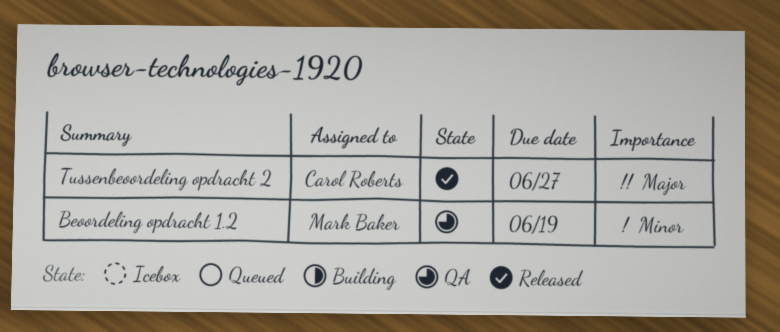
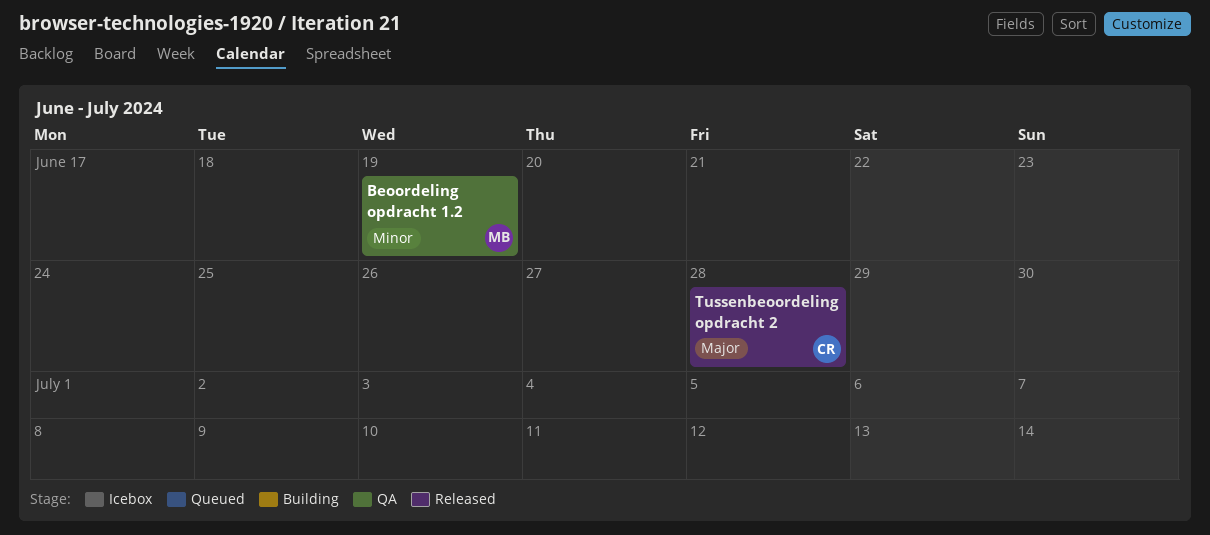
Tussenbeoordeling opdracht 2, due: Jun 27 -> Jun 28

